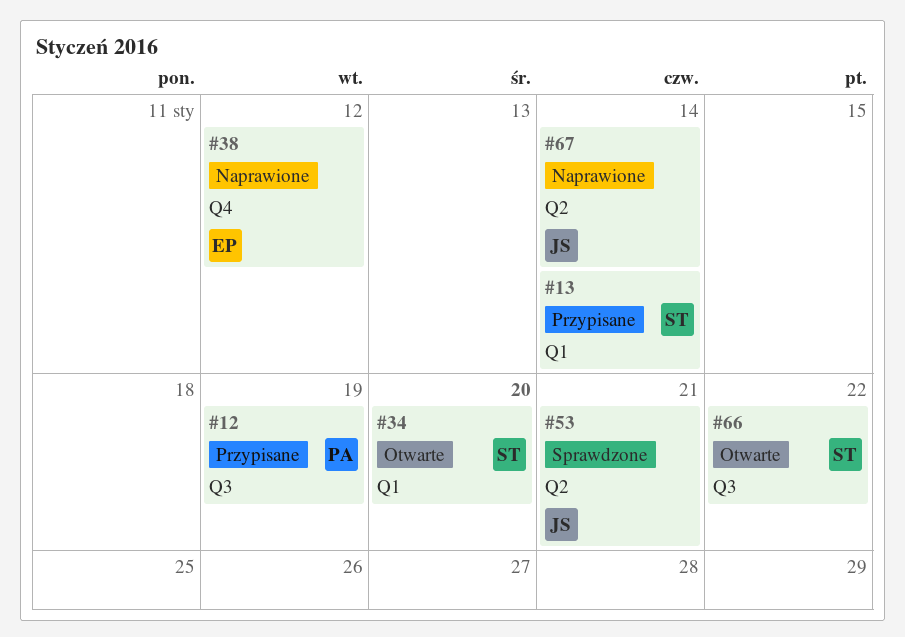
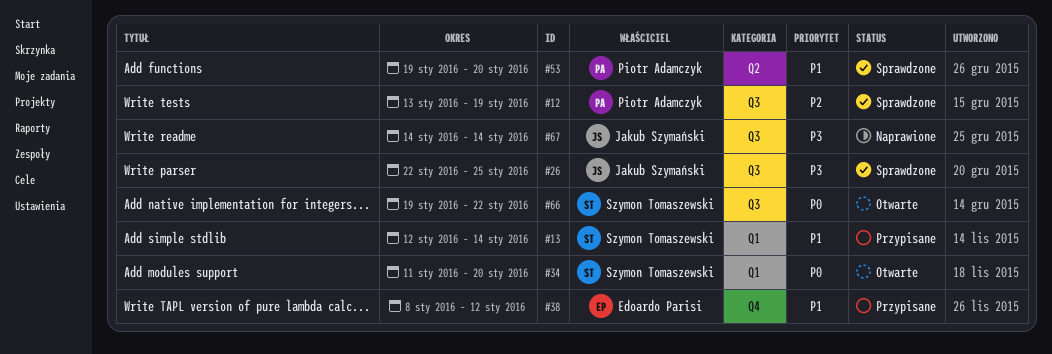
#12, status: Przypisane -> Sprawdzone
#26: none -> present
#38, status: Naprawione -> Przypisane
#53, owner: Jakub Szymański -> Piotr Adamczyk
#53, due: Jan 21 -> Jan 20
#67, label: Q2 -> Q3

